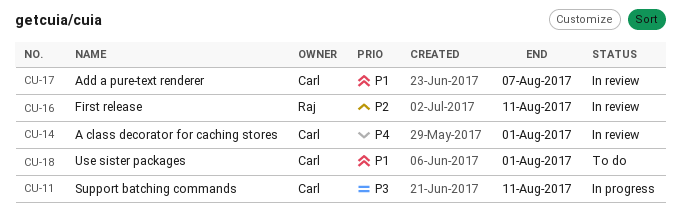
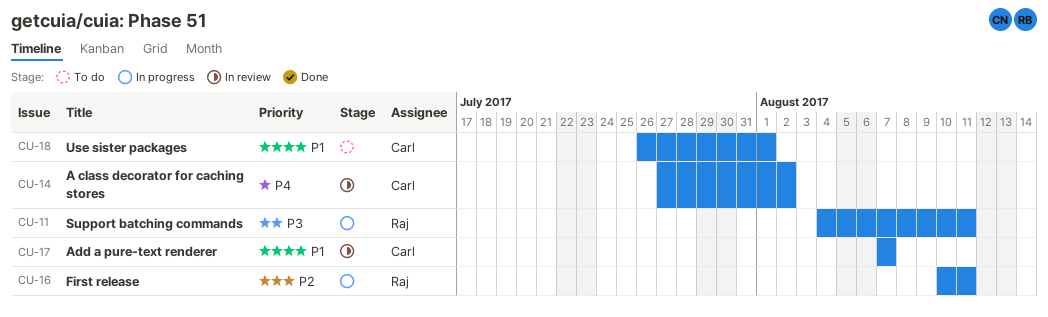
CU-11, owner: Carl -> Raj
CU-14, due: Aug 1 -> Aug 2
CU-16, status: In review -> In progress

